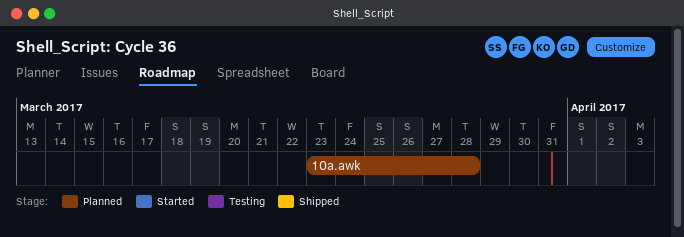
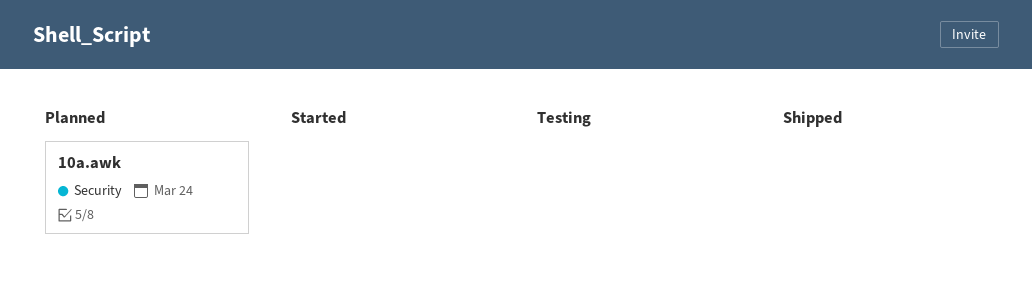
10a.awk, due: Mar 28 -> Mar 24

